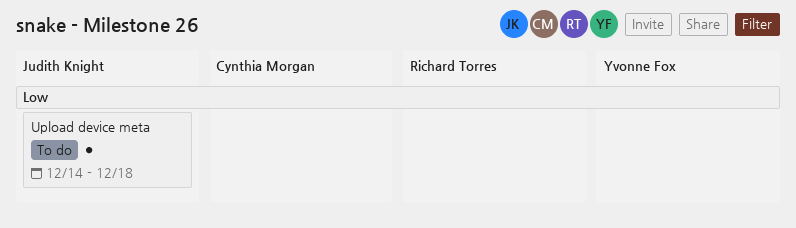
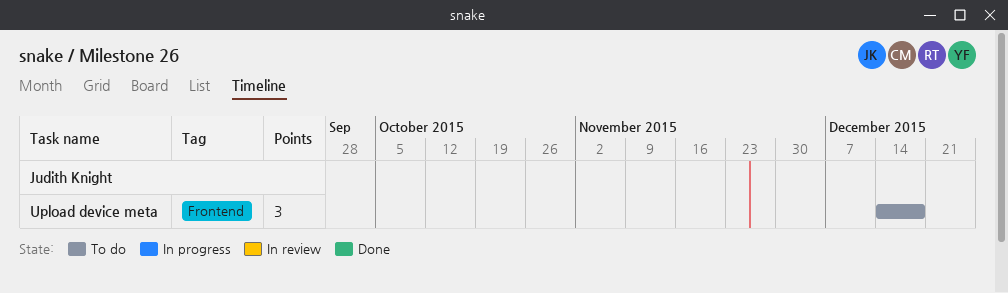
Upload device meta, estimate: 1 -> 3

